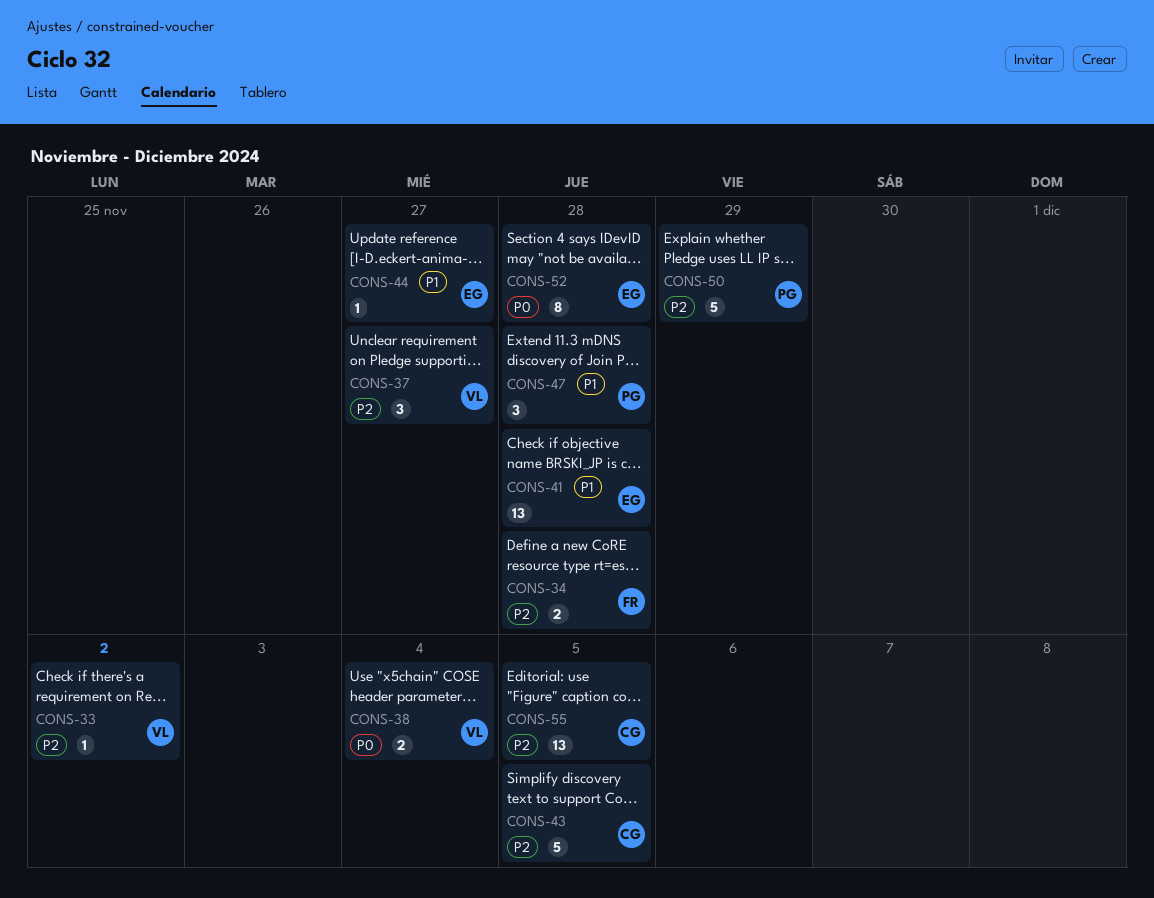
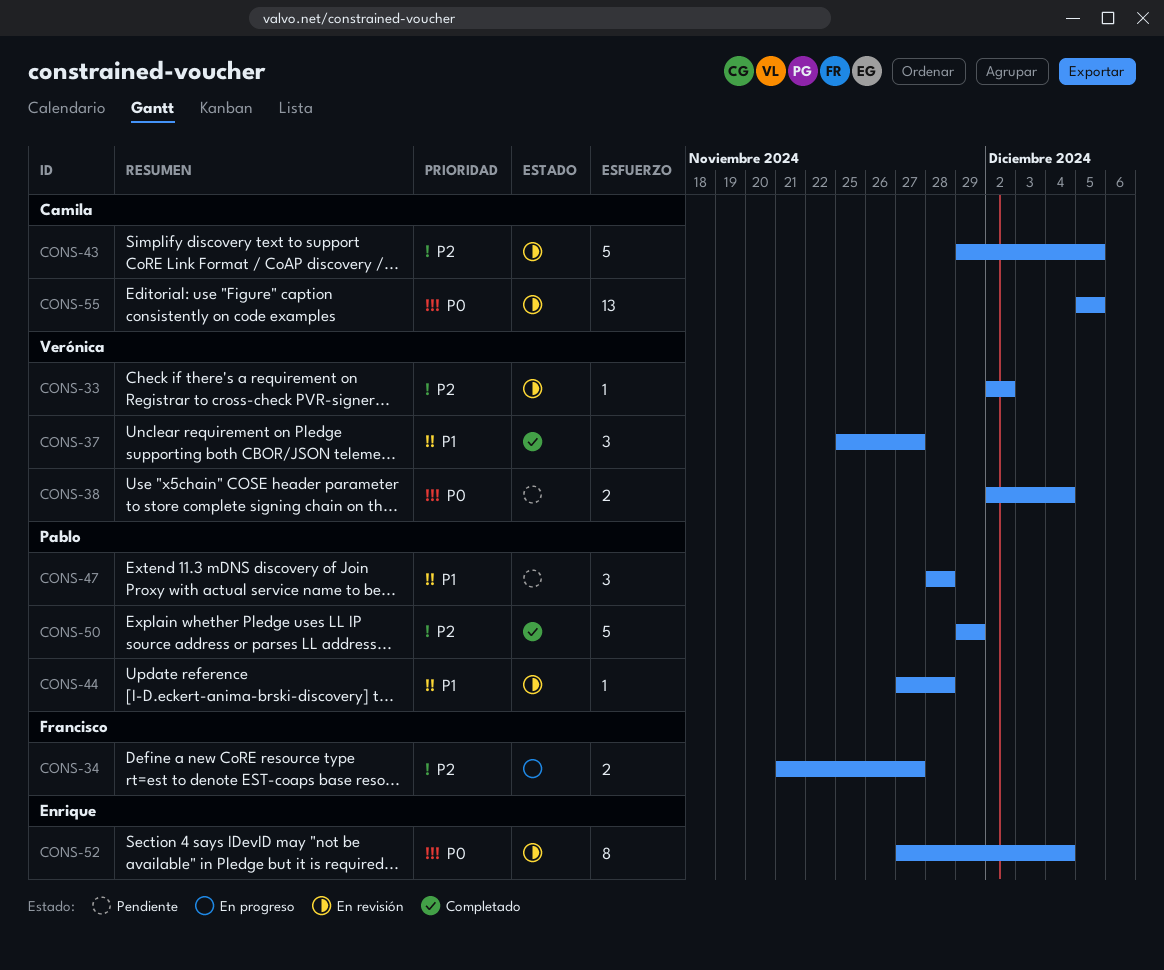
CONS-34, due: Nov 28 -> Nov 27
CONS-37, priority: P2 -> P1
CONS-41: present -> none
CONS-44, owner: Enrique -> Pablo
CONS-44, due: Nov 27 -> Nov 28
CONS-52, due: Nov 28 -> Dec 4
CONS-55, priority: P2 -> P0

